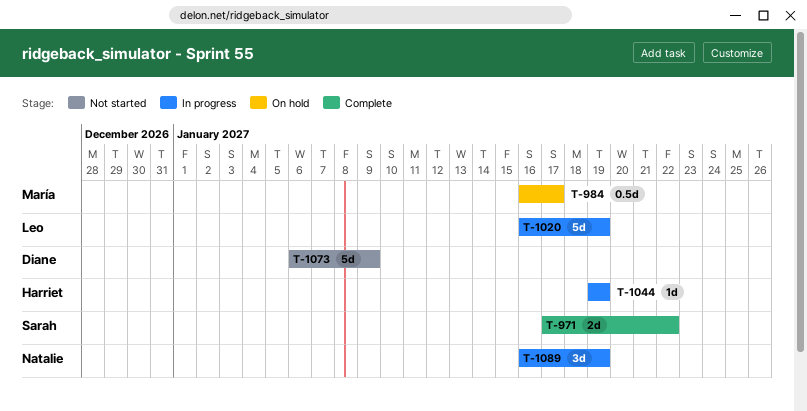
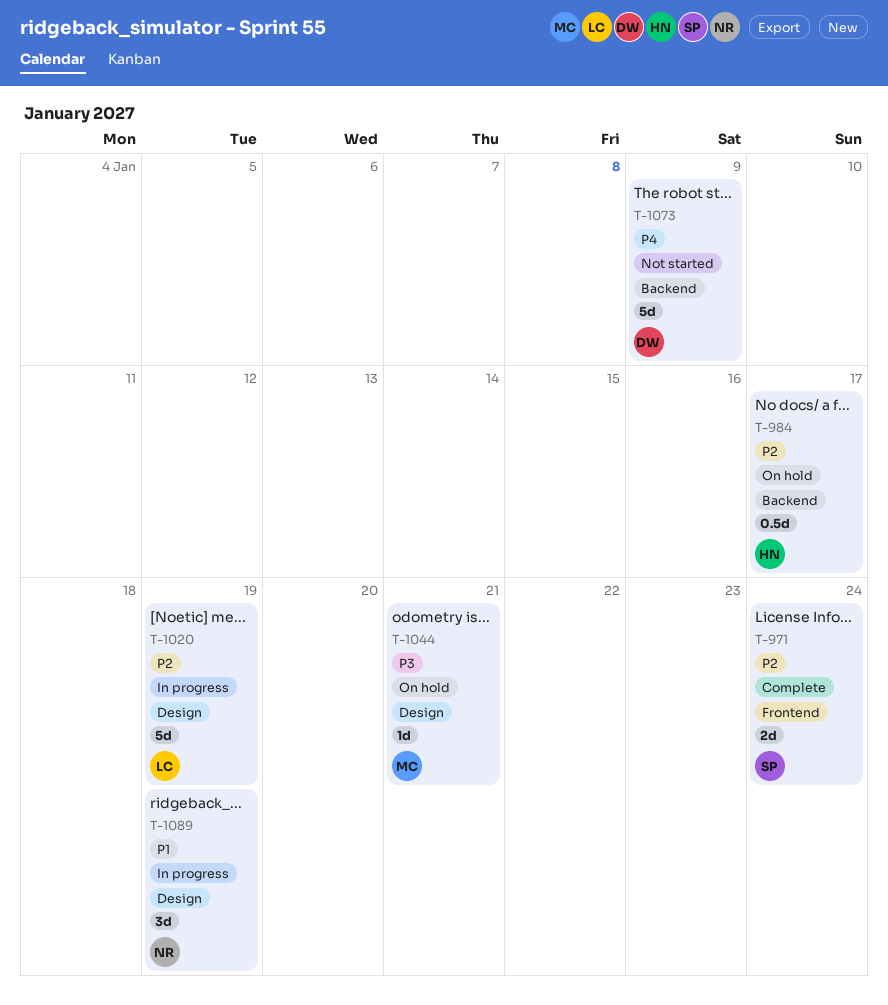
T-971, due: Jan 22 -> Jan 24
T-984, owner: María -> Harriet
T-1044, status: In progress -> On hold
T-1044, owner: Harriet -> María
T-1044, due: Jan 19 -> Jan 21

